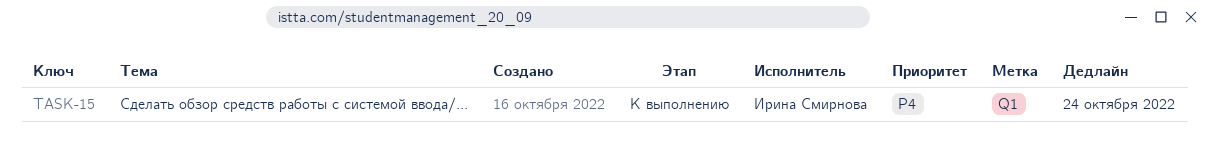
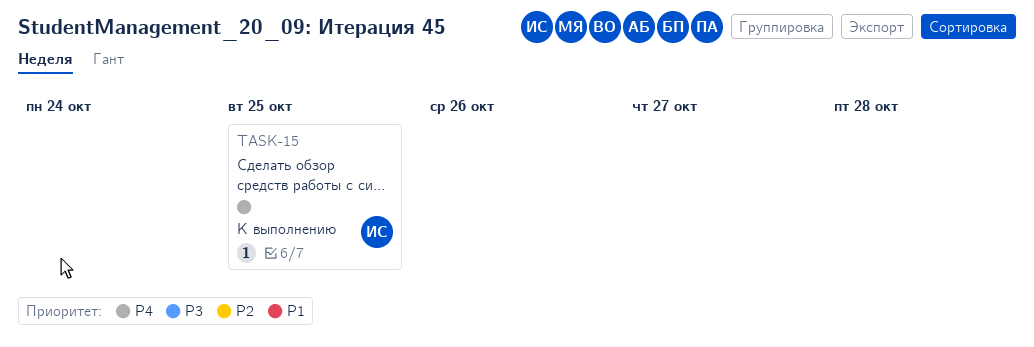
TASK-15, due: Oct 24 -> Oct 25

